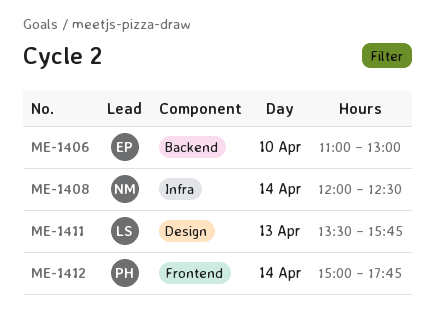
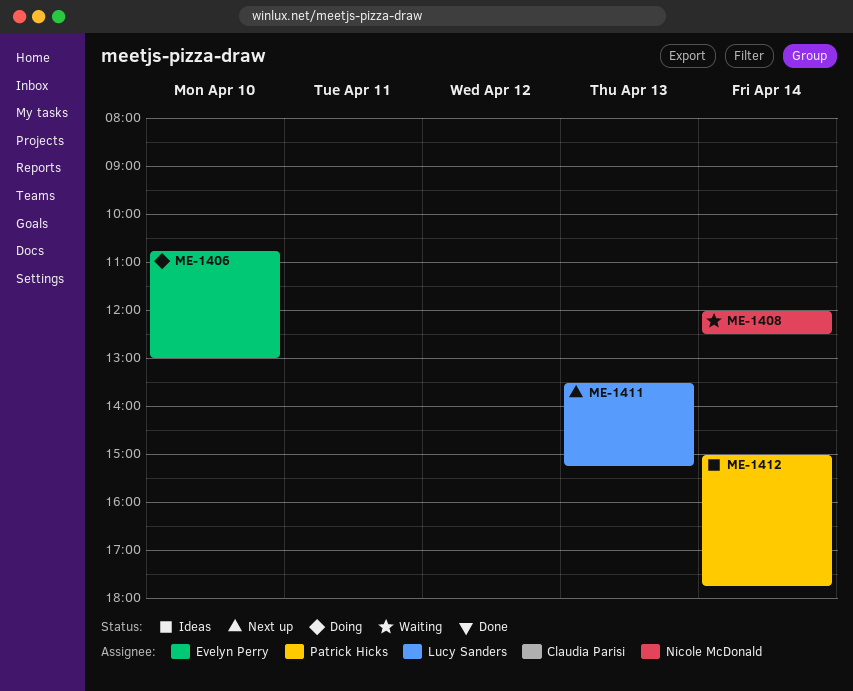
ME-1406, begins: 11:00 -> 10:45
ME-1411, ends: 15:45 -> 15:15

